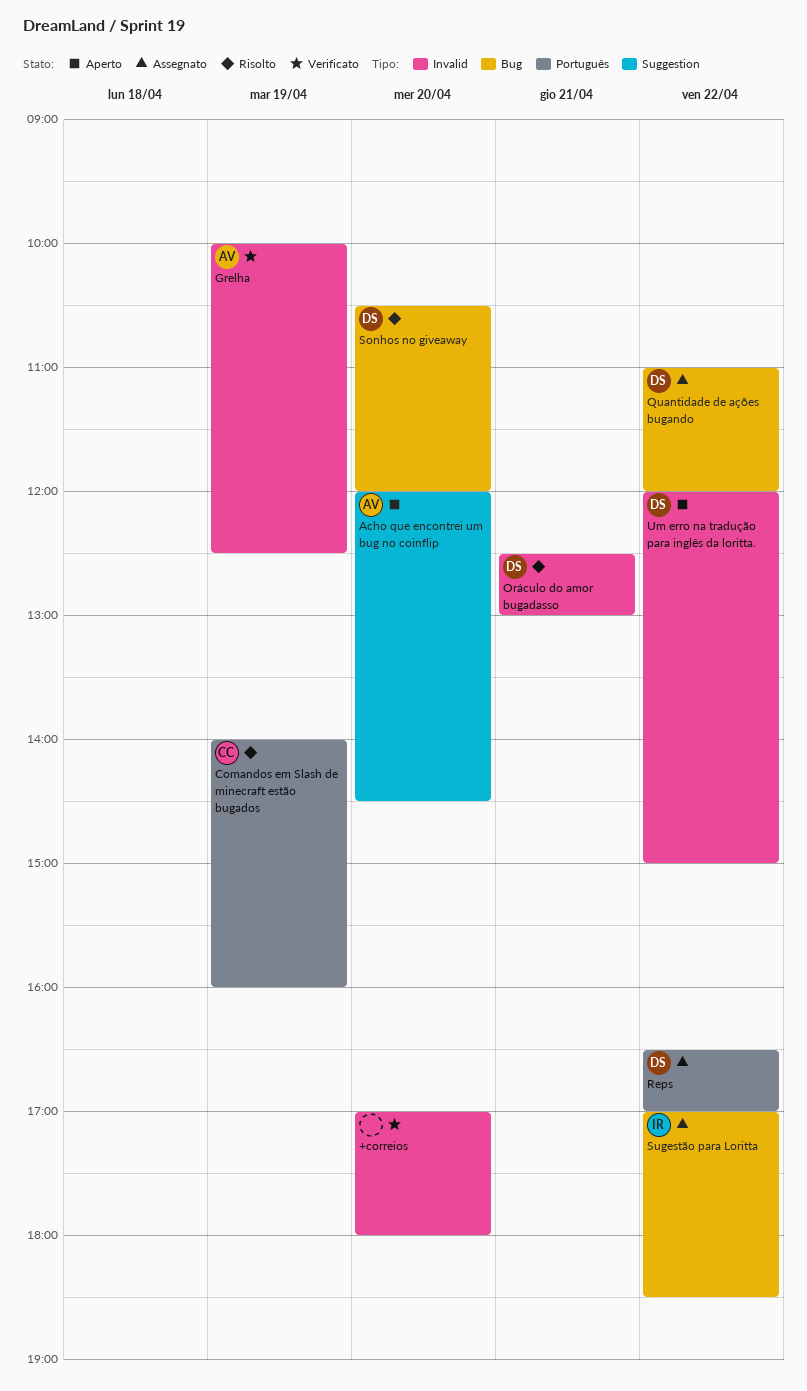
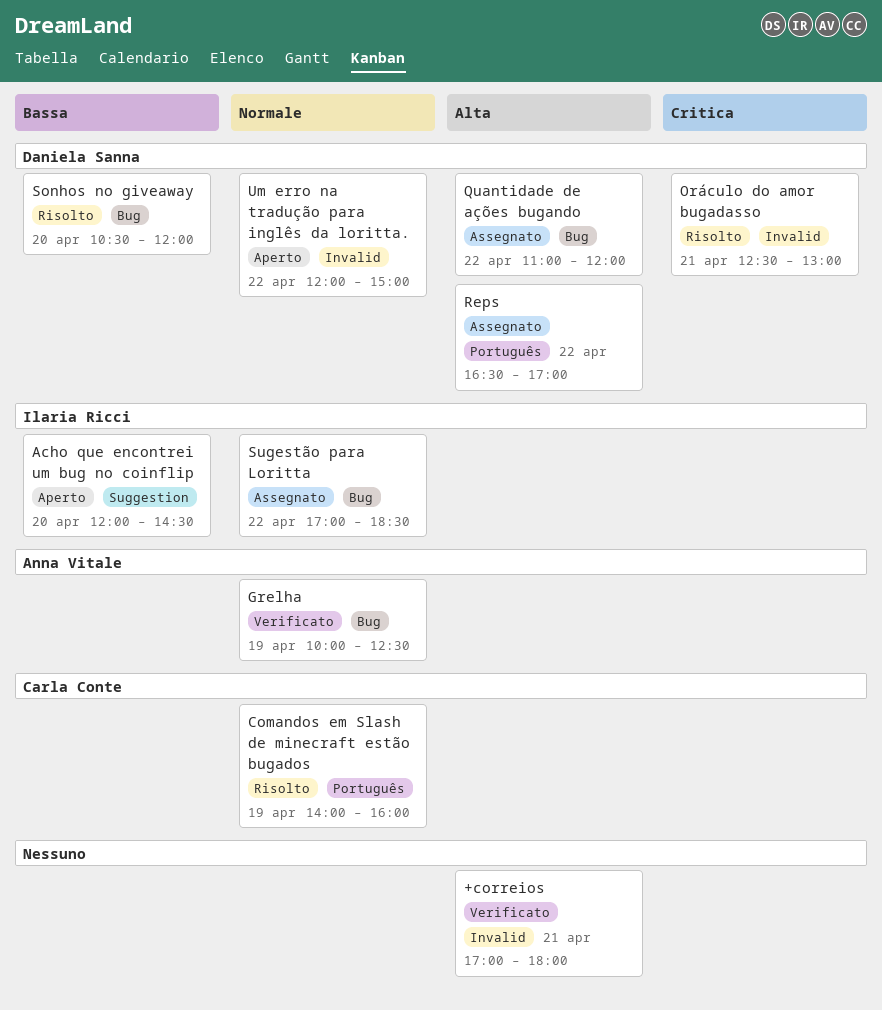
+correios, day: Apr 20 -> Apr 21
Acho que encontrei um bug no coinflip, owner: Anna Vitale -> Ilaria Ricci
Grelha, label: Invalid -> Bug

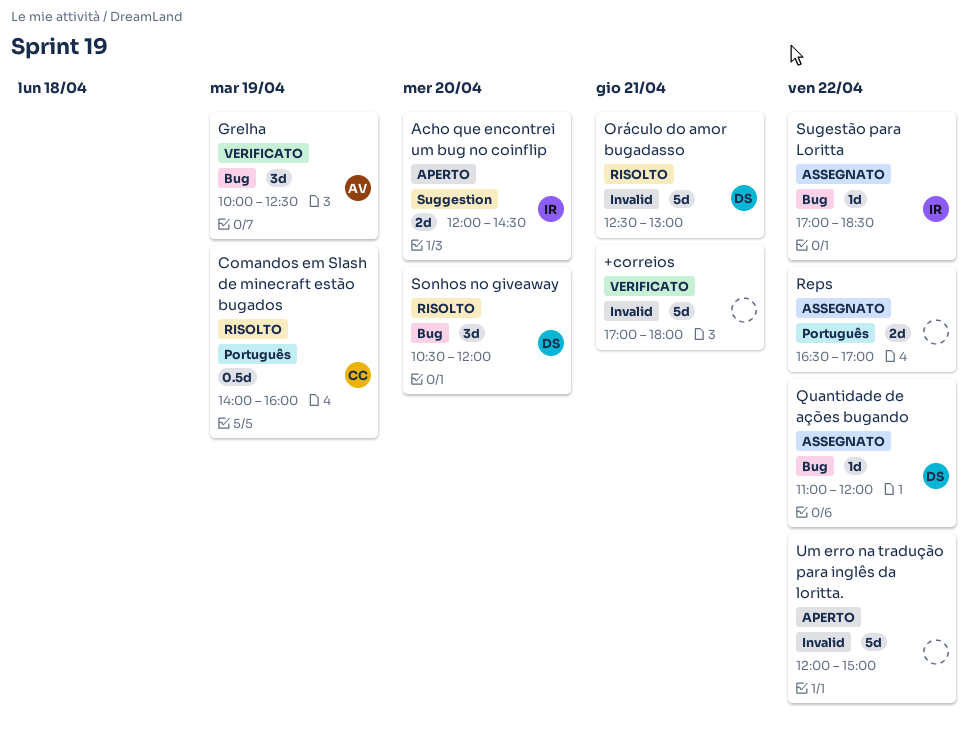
Reps, owner: Daniela Sanna -> none
Um erro na tradução para inglês da loritta., owner: Daniela Sanna -> none

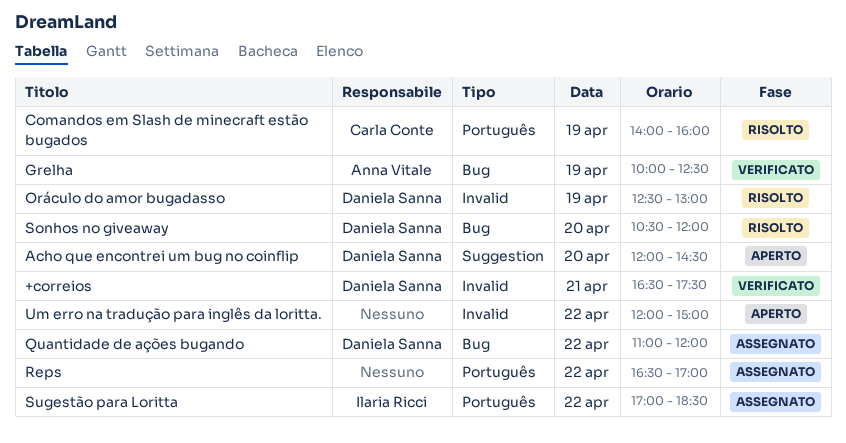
+correios, owner: none -> Daniela Sanna
+correios, begins: 17:00 -> 16:30
+correios, ends: 18:00 -> 17:30
Acho que encontrei um bug no coinflip, owner: Ilaria Ricci -> Daniela Sanna
Oráculo do amor bugadasso, day: Apr 21 -> Apr 19
Sugestão para Loritta, label: Bug -> Português

